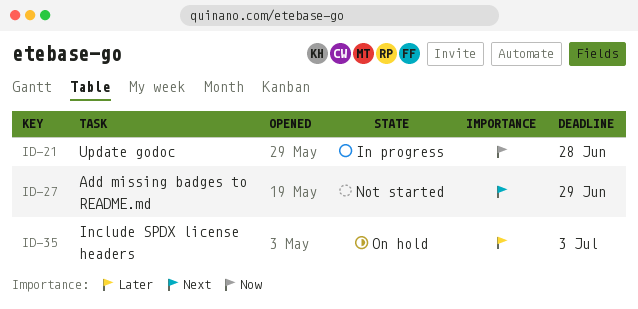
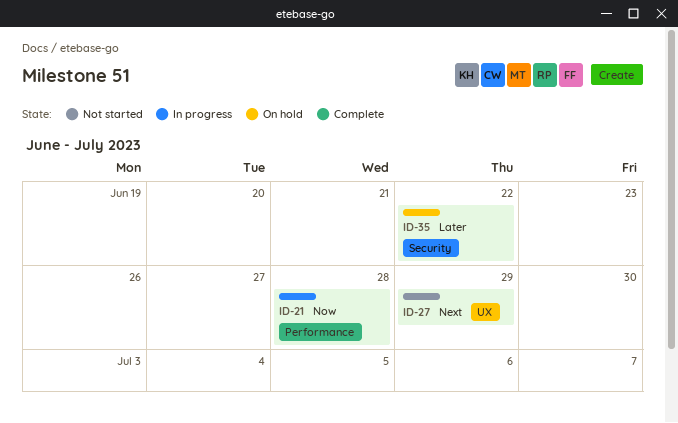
ID-35, due: Jul 3 -> Jun 22

